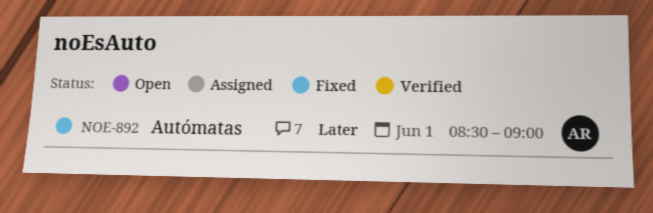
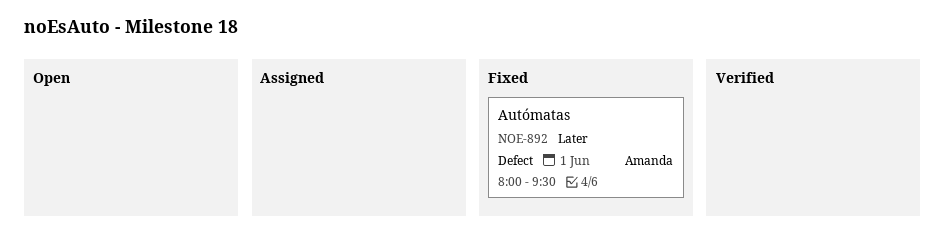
NOE-892, begins: 08:30 -> 08:00
NOE-892, ends: 09:00 -> 09:30

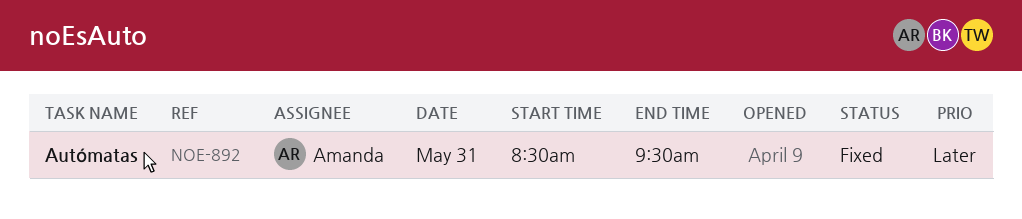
NOE-892, day: Jun 1 -> May 31
NOE-892, begins: 08:00 -> 08:30

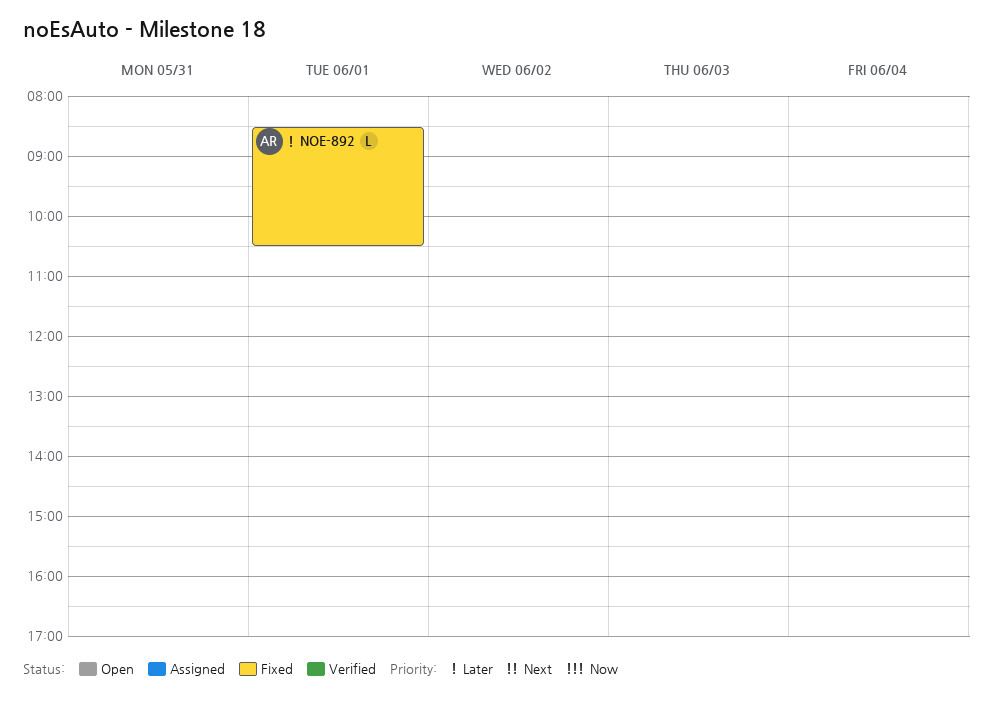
NOE-892, day: May 31 -> Jun 1
NOE-892, ends: 09:30 -> 10:30

